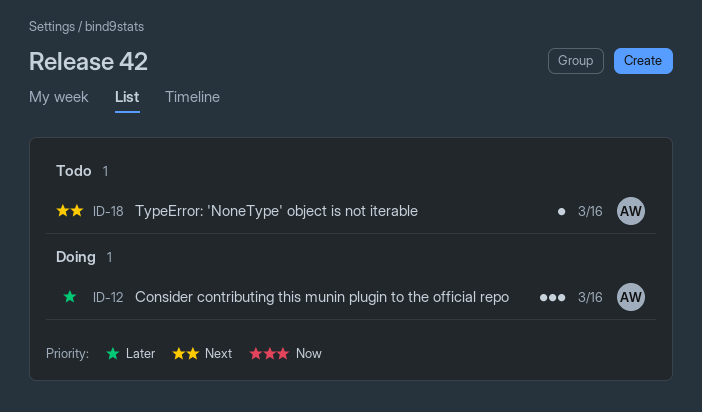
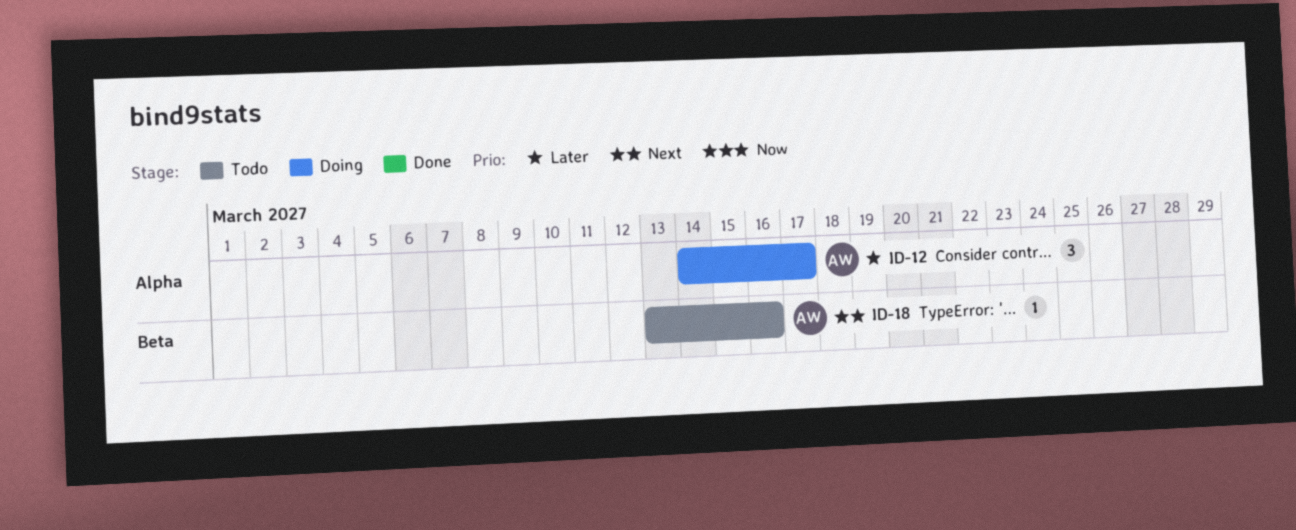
ID-12, due: Mar 16 -> Mar 17

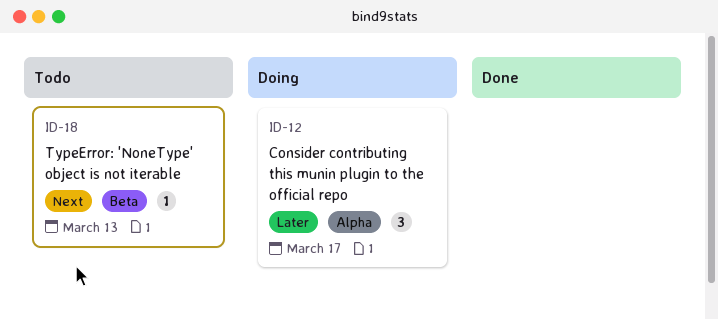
ID-18, due: Mar 16 -> Mar 13

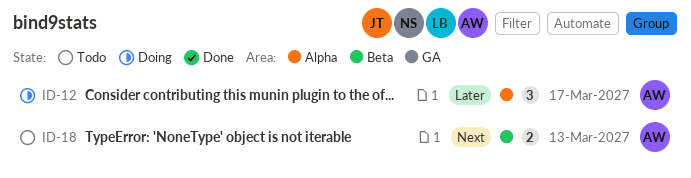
ID-18, estimate: 1 -> 2

